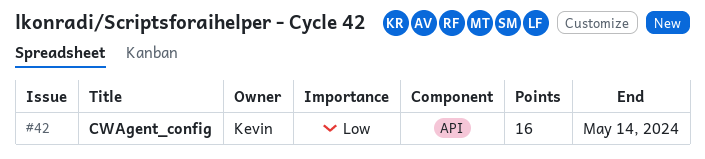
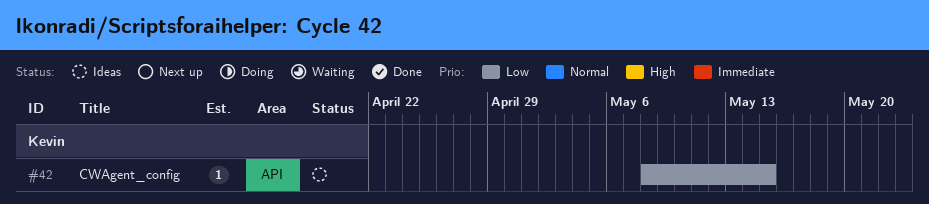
#42, estimate: 16 -> 1
#42, due: May 14 -> May 15

